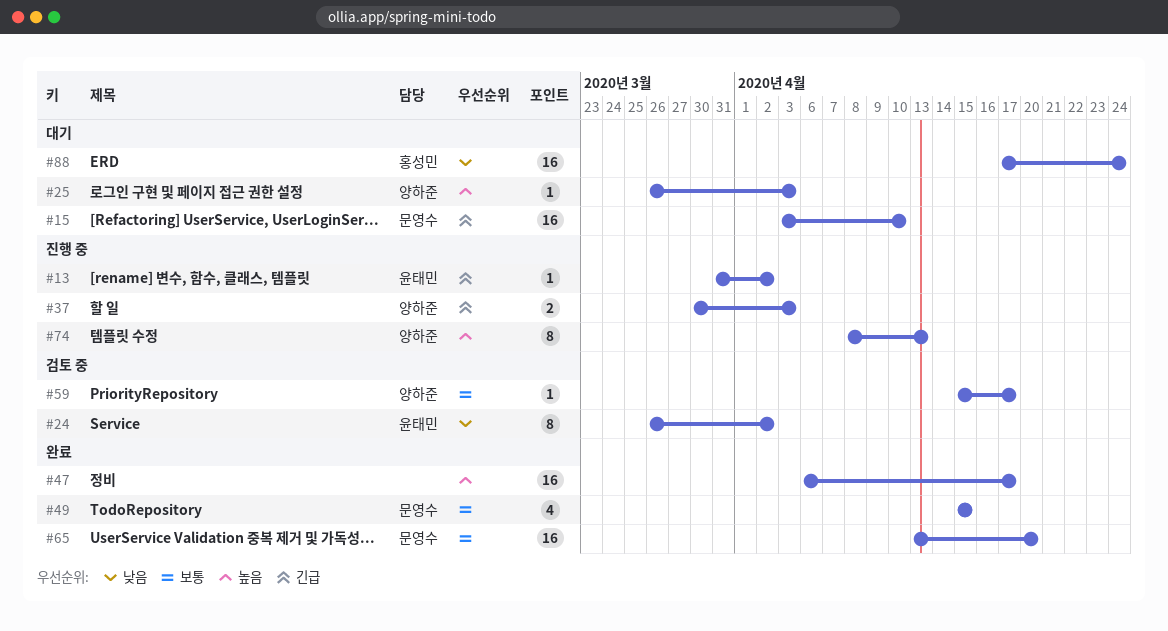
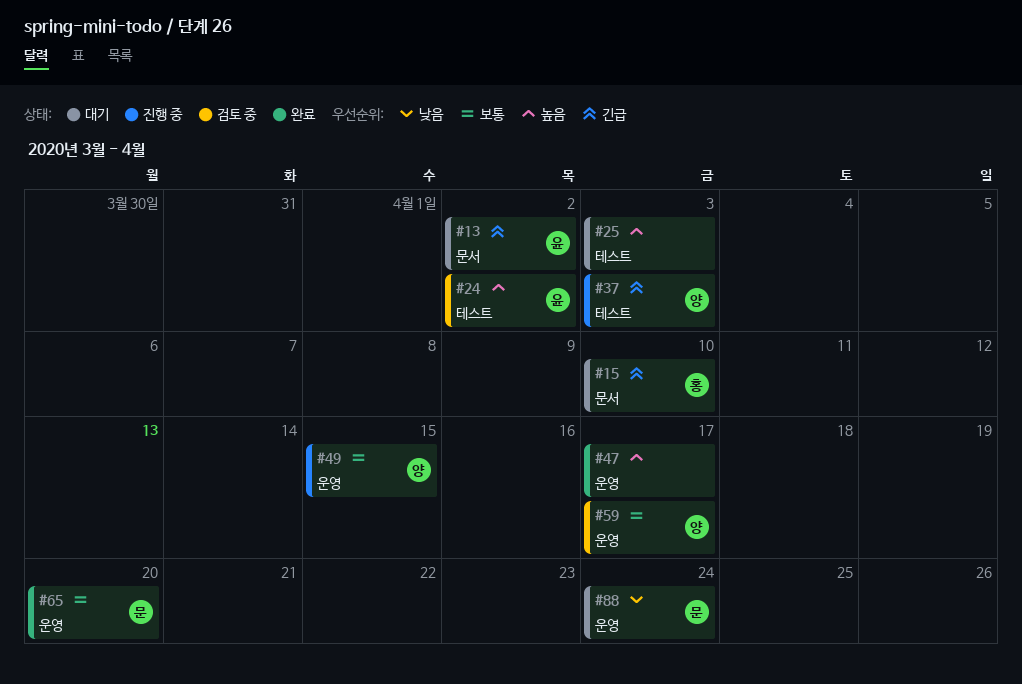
#13, status: 진행 중 -> 대기
#15, owner: 문영수 -> 홍성민
#24, priority: 낮음 -> 높음
#25, owner: 양하준 -> none
#49, status: 완료 -> 진행 중
#49, owner: 문영수 -> 양하준
#74: present -> none
#88, owner: 홍성민 -> 문영수

